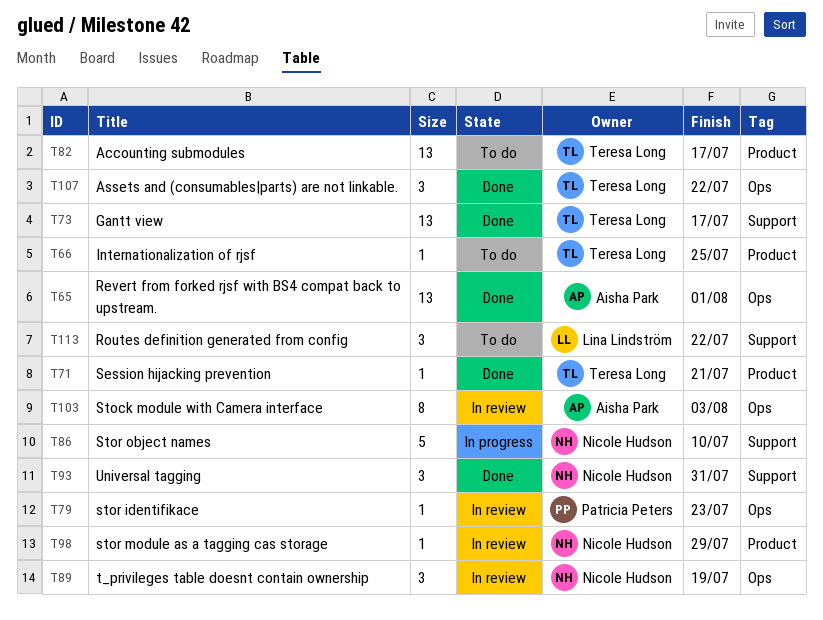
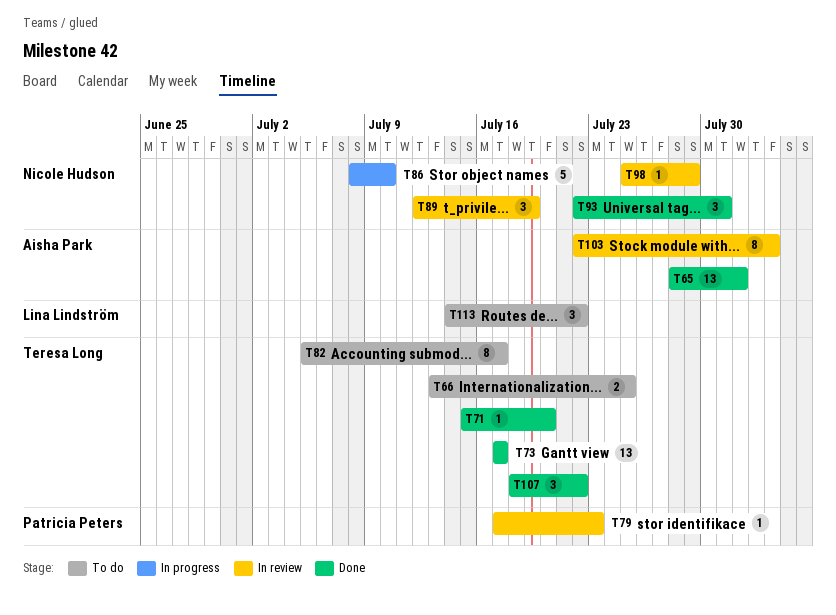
T66, estimate: 1 -> 2
T71, due: Jul 21 -> Jul 20
T82, estimate: 13 -> 8

